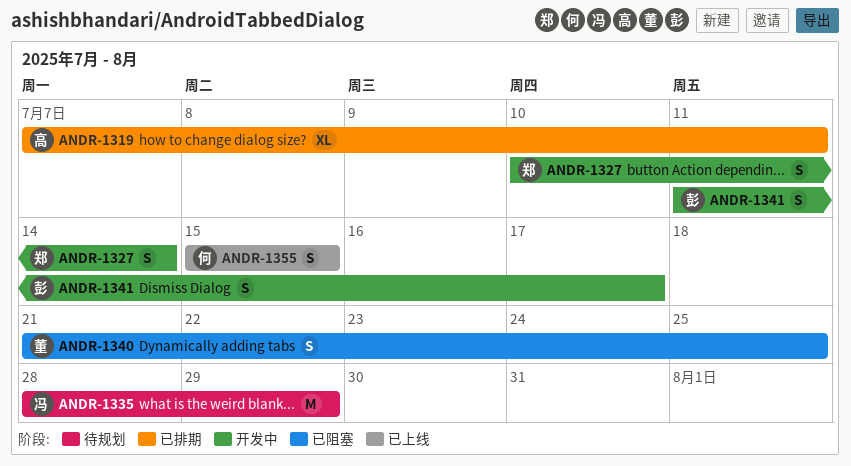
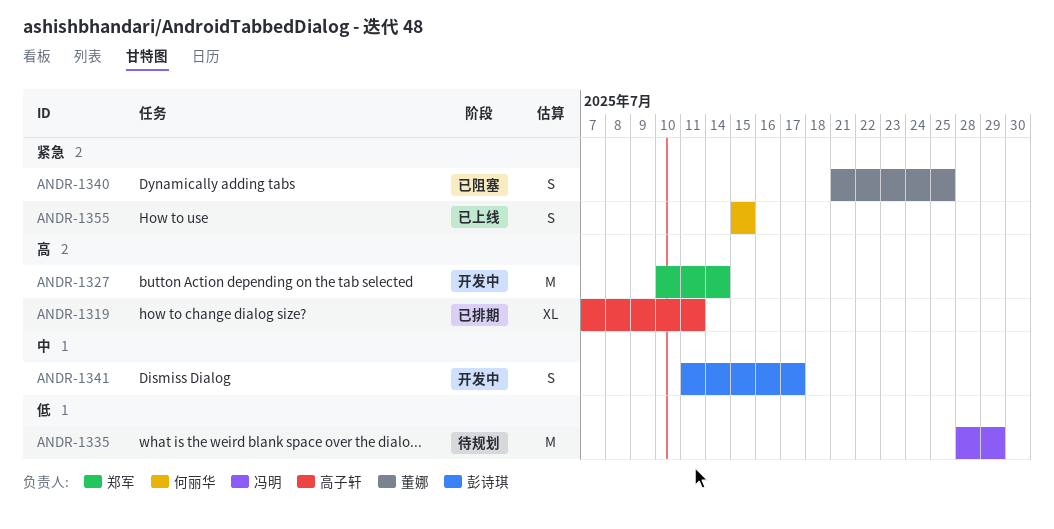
ANDR-1327, estimate: S -> M

